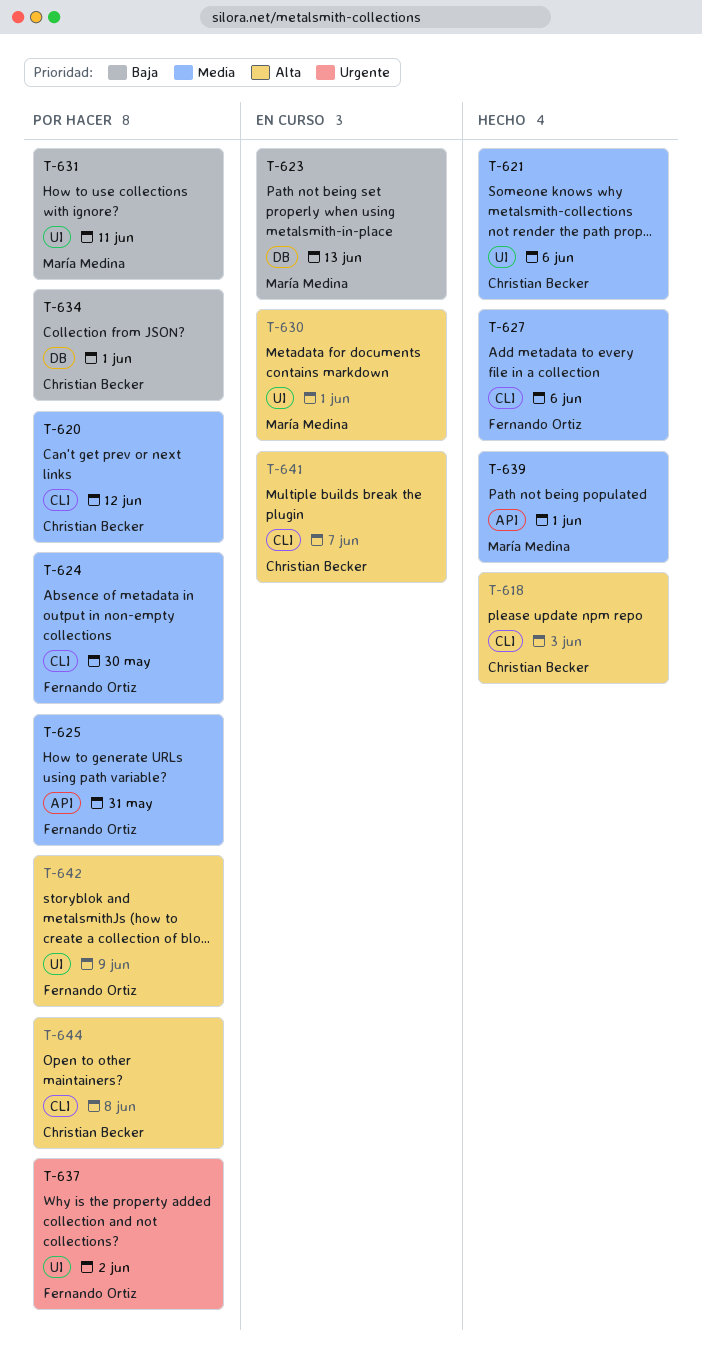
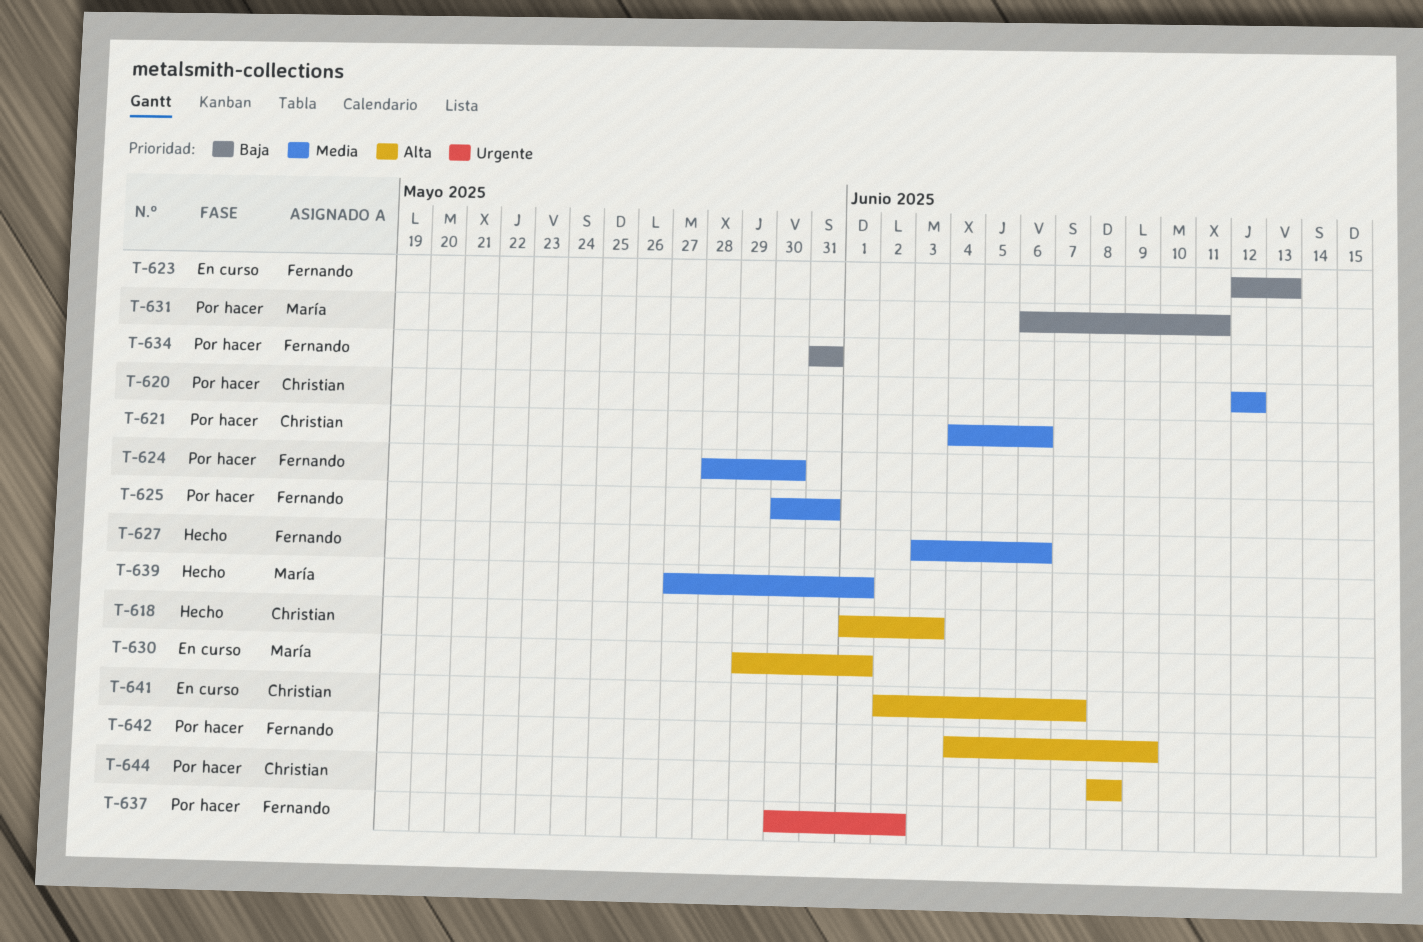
T-621, status: Hecho -> Por hacer
T-623, owner: María Medina -> Fernando Ortiz
T-634, owner: Christian Becker -> Fernando Ortiz
T-634, due: Jun 1 -> May 31

